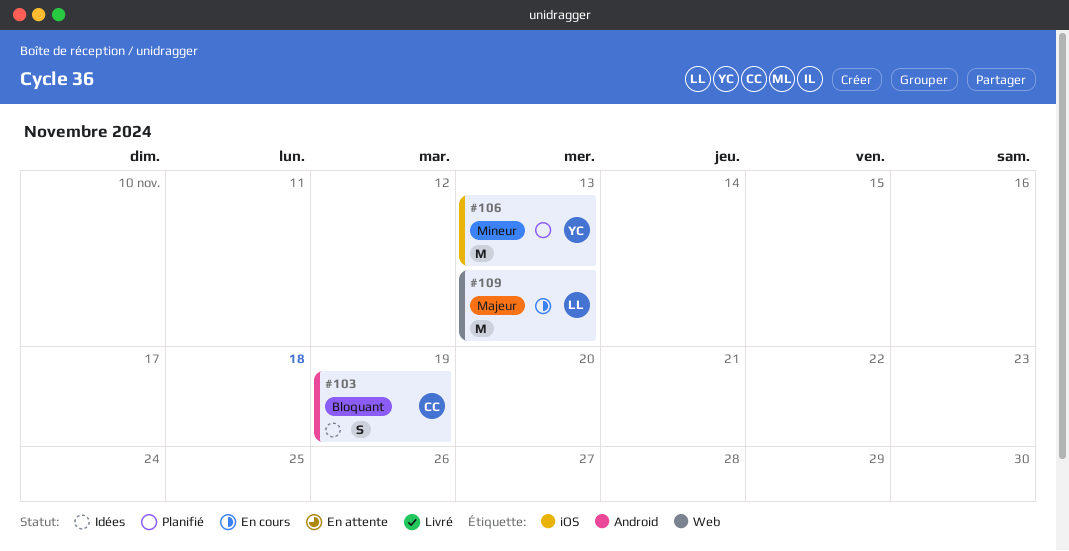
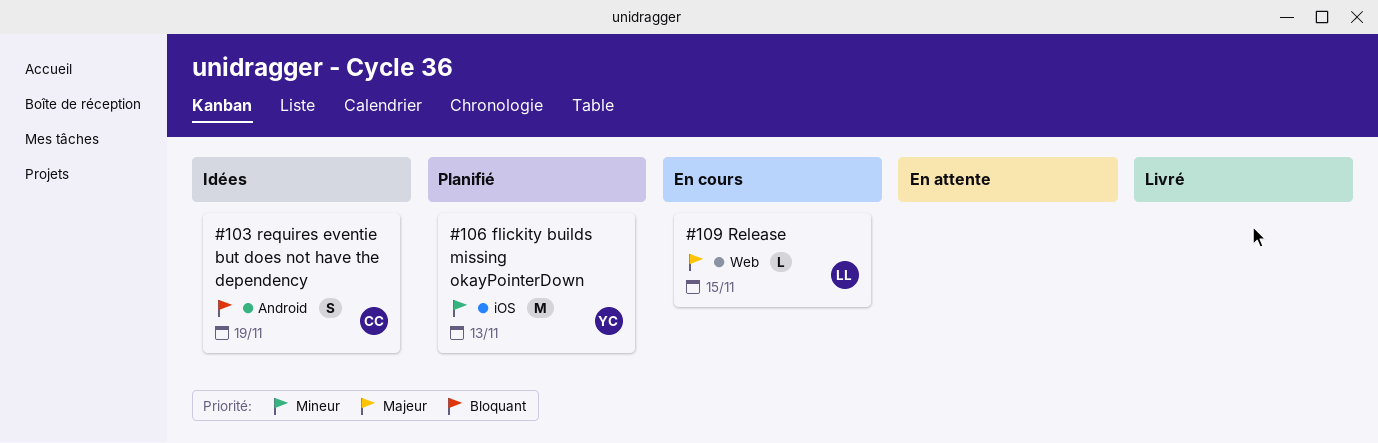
#109, estimate: M -> L
#109, due: Nov 13 -> Nov 15

